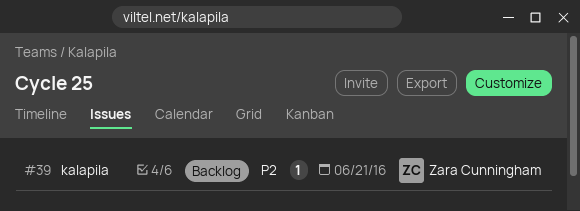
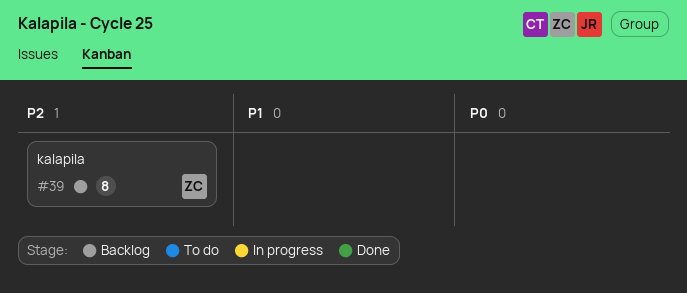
#39, estimate: 1 -> 8

